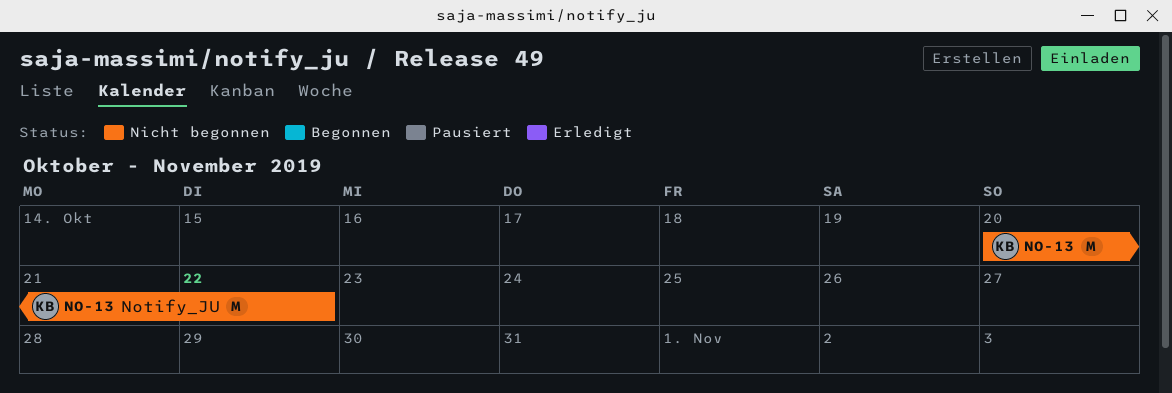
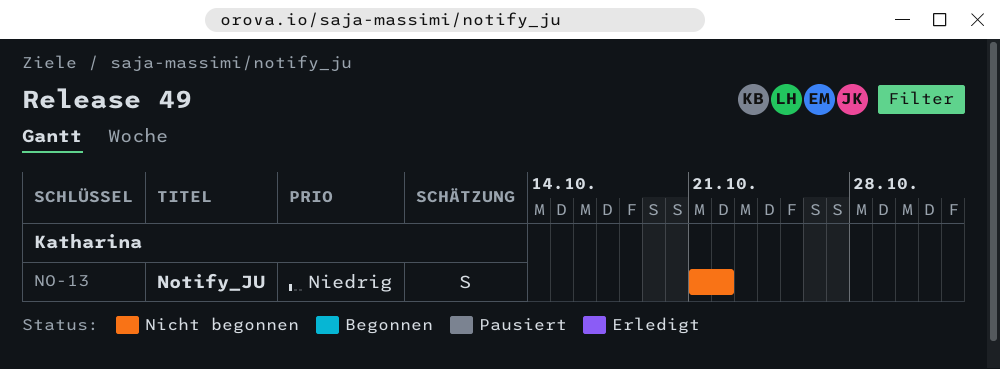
NO-13, estimate: M -> S
NO-13, start: Oct 20 -> Oct 21

